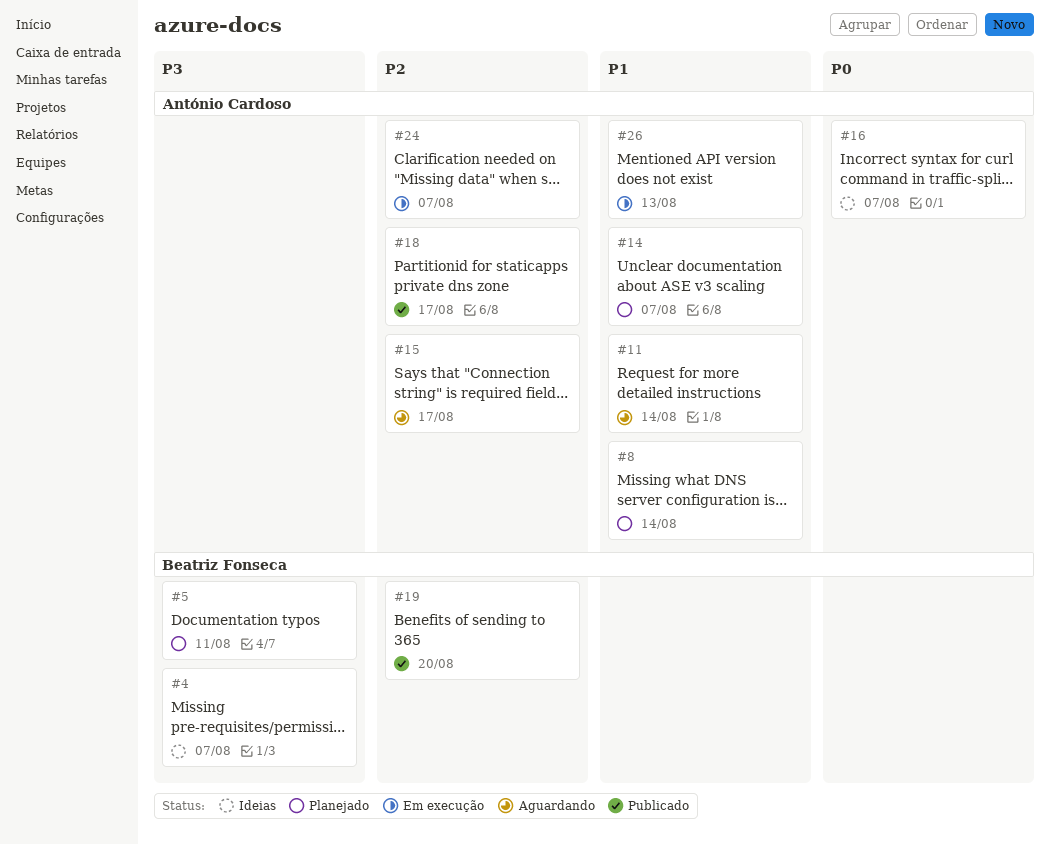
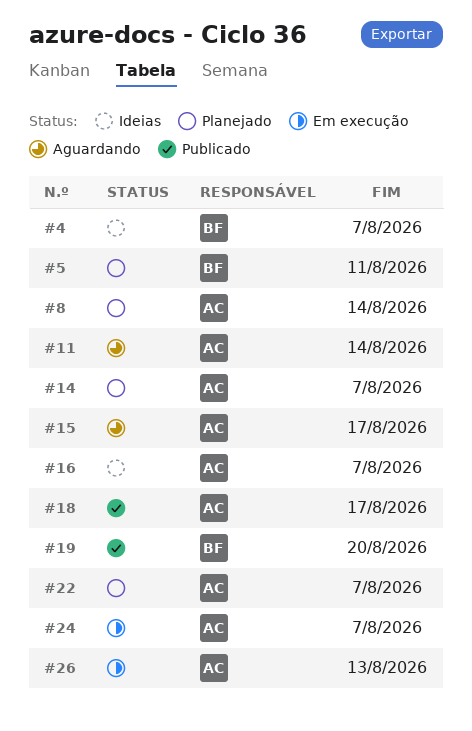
#22: none -> present

